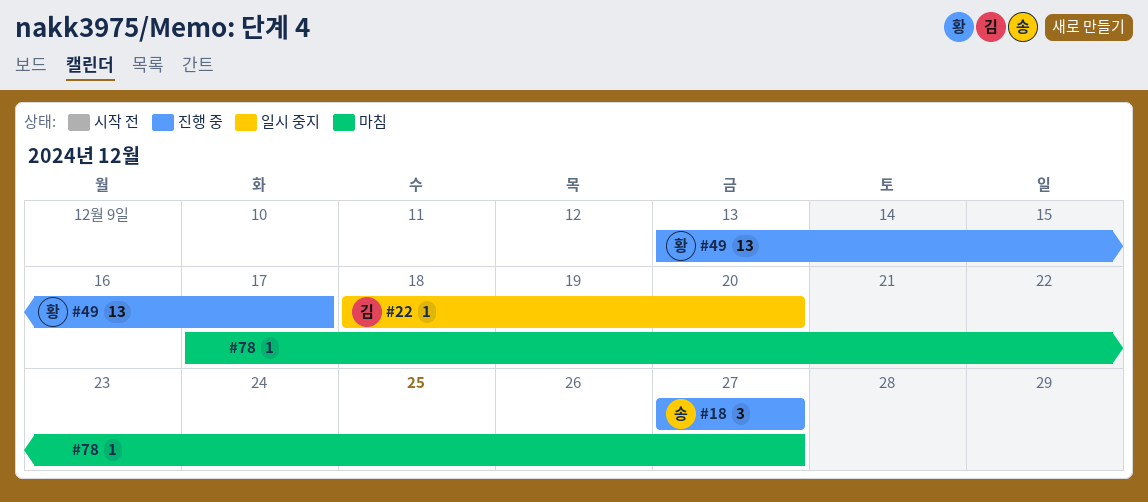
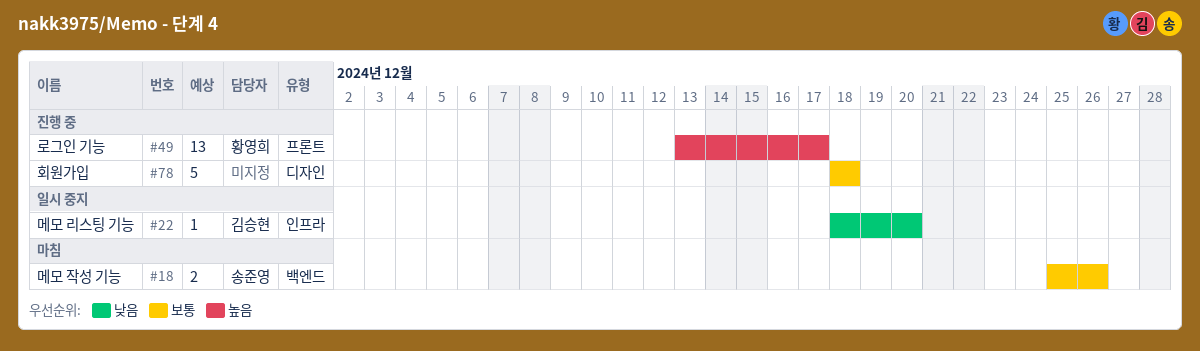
#18, status: 진행 중 -> 마침
#18, estimate: 3 -> 2
#18, start: Dec 27 -> Dec 25
#18, due: Dec 27 -> Dec 26
#78, status: 마침 -> 진행 중
#78, estimate: 1 -> 5
#78, start: Dec 17 -> Dec 18
#78, due: Dec 27 -> Dec 18

